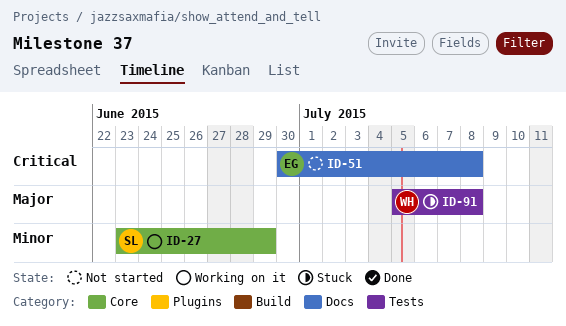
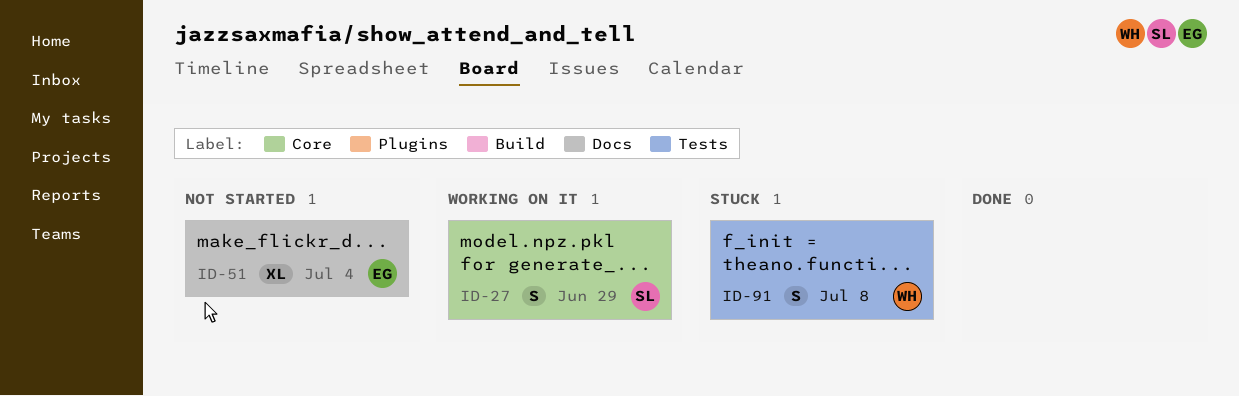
ID-51, due: Jul 8 -> Jul 4

